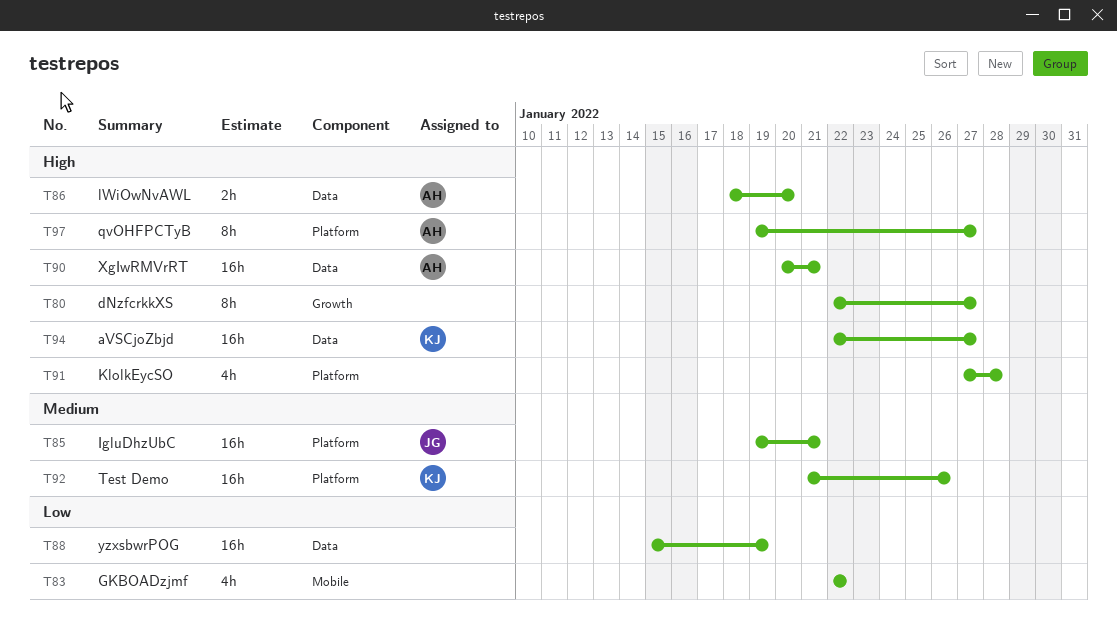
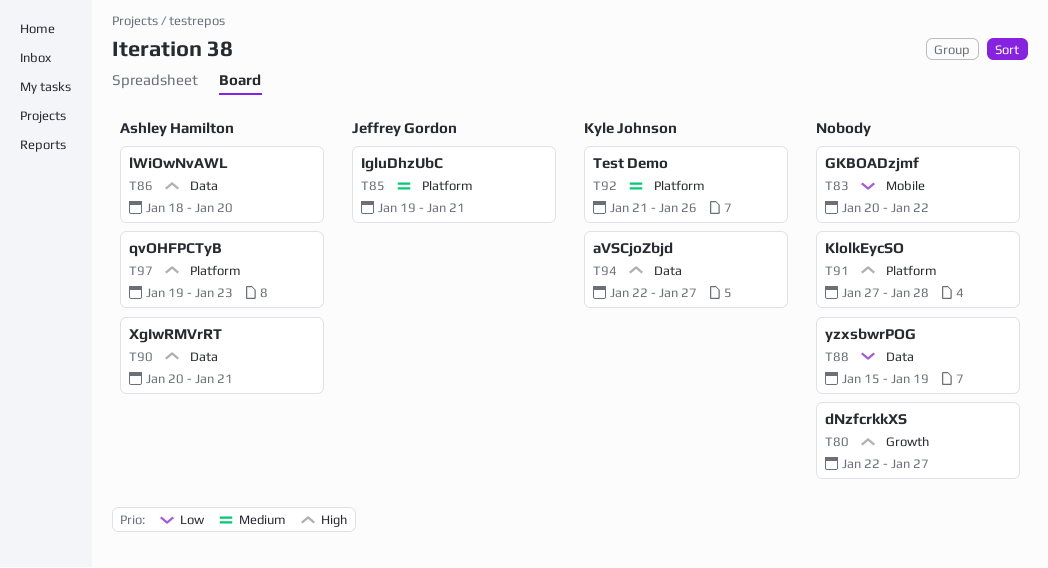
T83, start: Jan 22 -> Jan 20
T97, due: Jan 27 -> Jan 23

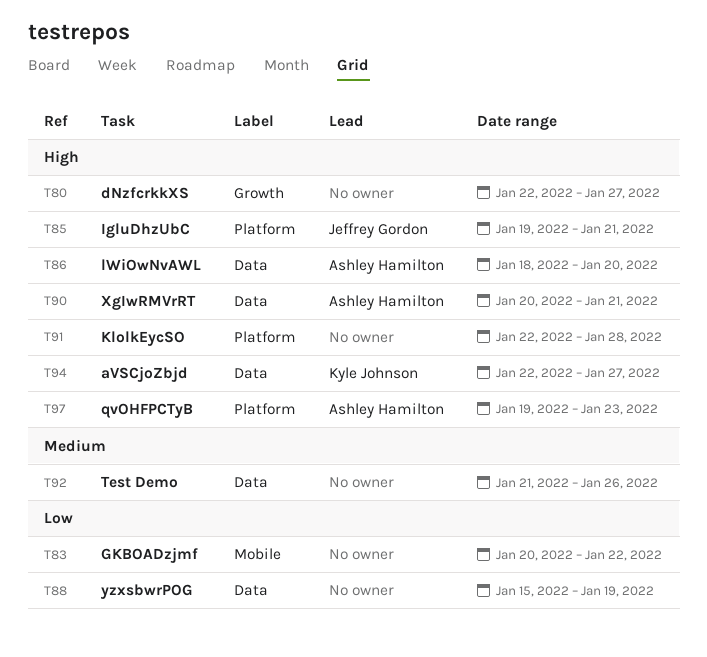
T85, priority: Medium -> High
T91, start: Jan 27 -> Jan 22
T92, owner: Kyle Johnson -> none
T92, label: Platform -> Data

